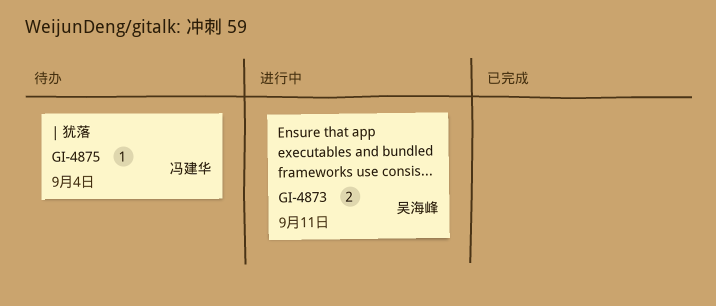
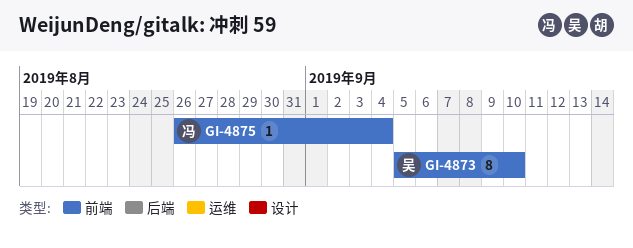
GI-4873, estimate: 2 -> 8
GI-4873, due: Sep 11 -> Sep 10

